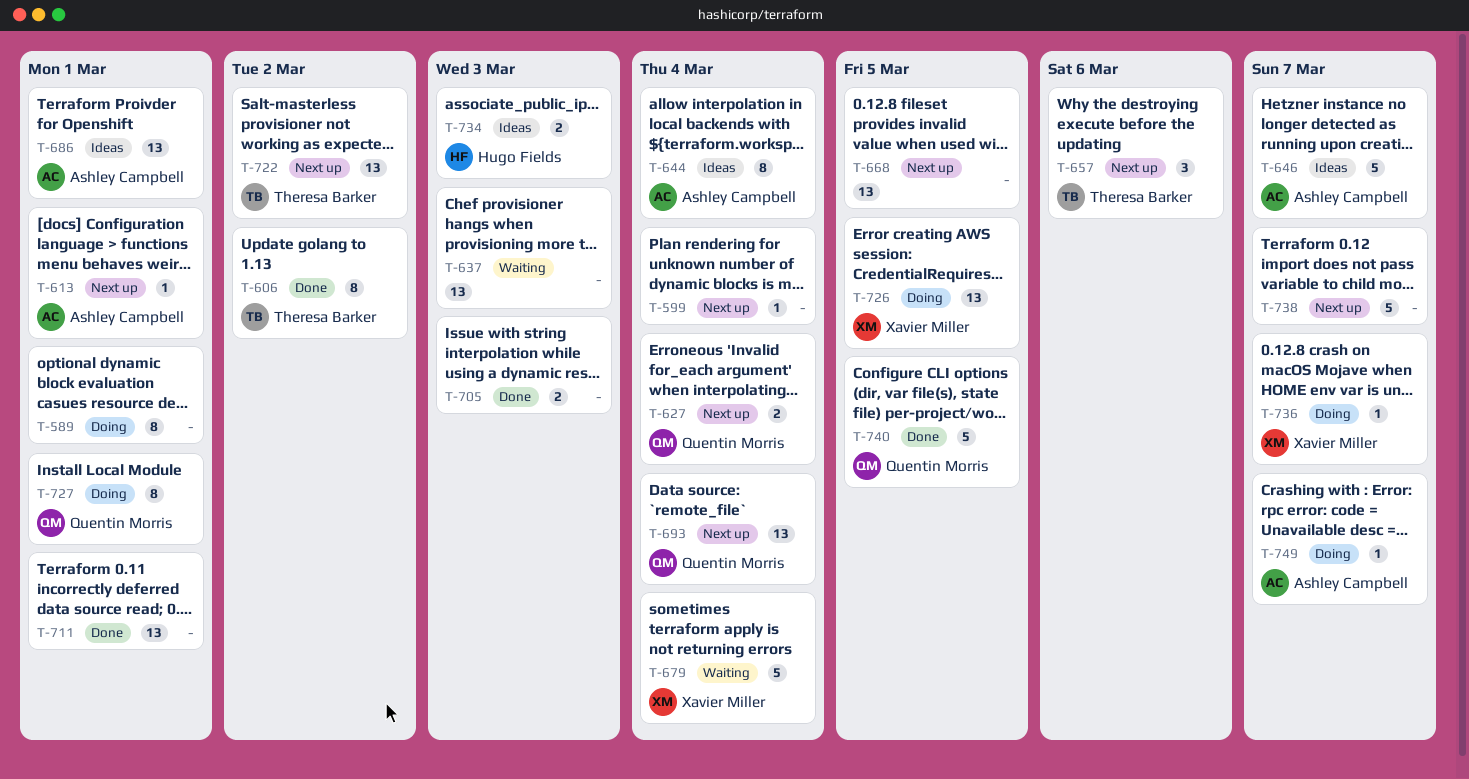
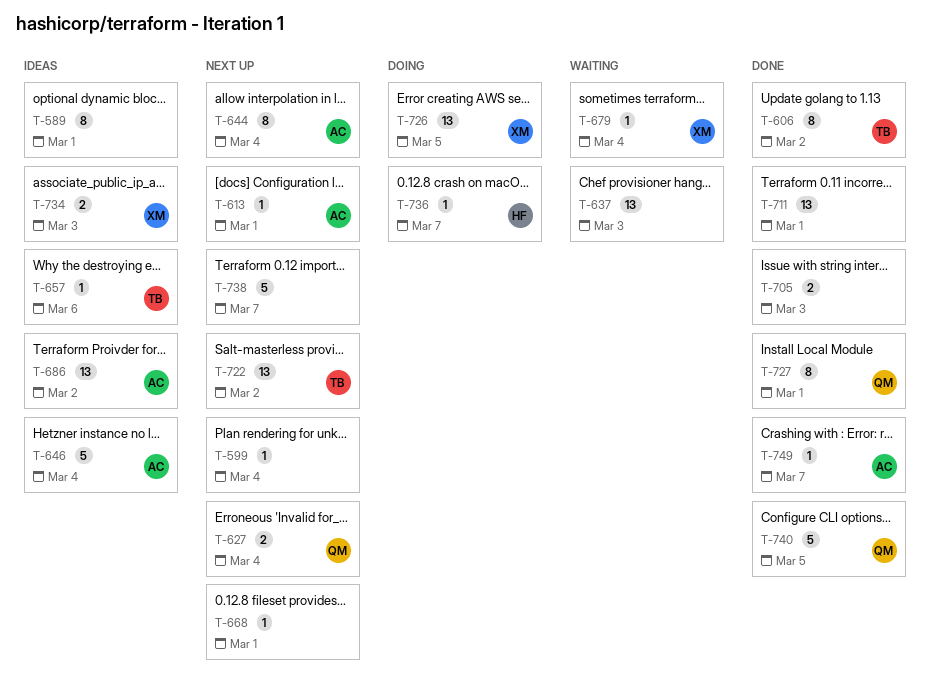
T-589, status: Doing -> Ideas
T-644, status: Ideas -> Next up
T-646, due: Mar 7 -> Mar 4
T-657, status: Next up -> Ideas
T-657, estimate: 3 -> 1
T-668, estimate: 13 -> 1
T-668, due: Mar 5 -> Mar 1
T-679, estimate: 5 -> 1
T-686, due: Mar 1 -> Mar 2
T-693: present -> none
T-727, status: Doing -> Done
T-734, owner: Hugo Fields -> Xavier Miller
T-736, owner: Xavier Miller -> Hugo Fields
T-749, status: Doing -> Done

